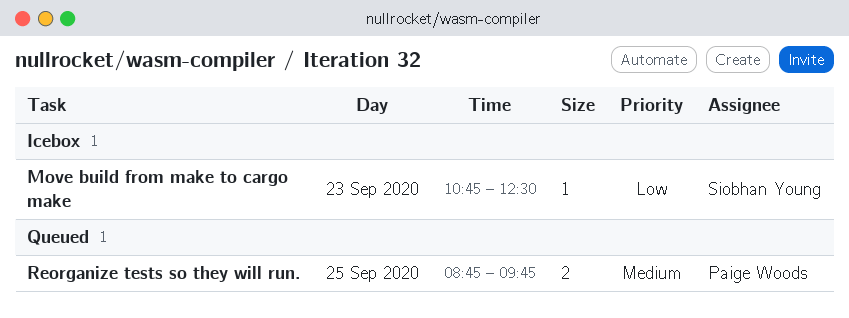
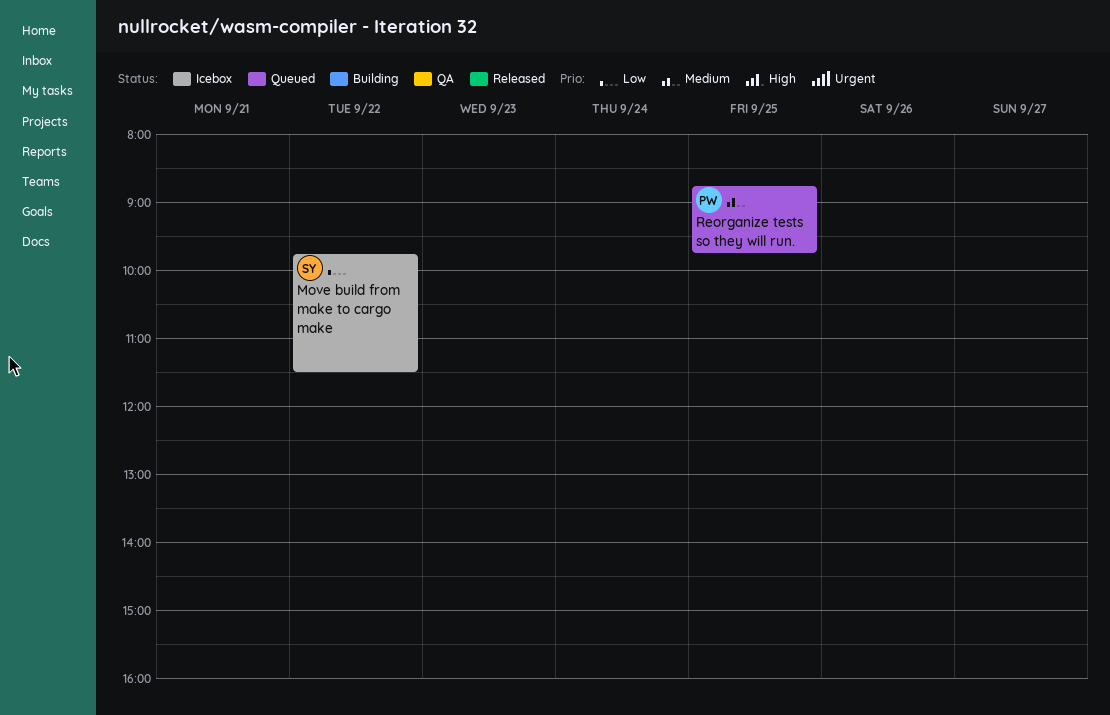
Move build from make to cargo make, day: Sep 23 -> Sep 22
Move build from make to cargo make, begins: 10:45 -> 09:45
Move build from make to cargo make, ends: 12:30 -> 11:30

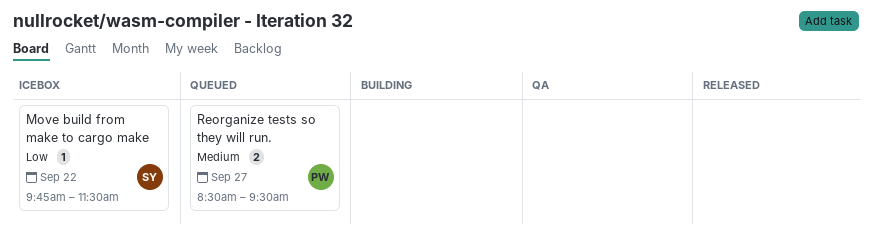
Reorganize tests so they will run., day: Sep 25 -> Sep 27
Reorganize tests so they will run., begins: 08:45 -> 08:30
Reorganize tests so they will run., ends: 09:45 -> 09:30

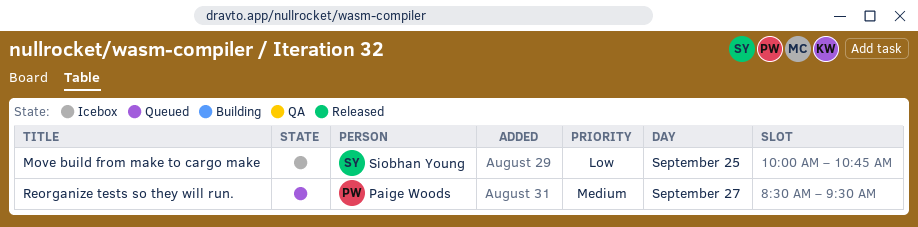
Move build from make to cargo make, day: Sep 22 -> Sep 25
Move build from make to cargo make, begins: 09:45 -> 10:00
Move build from make to cargo make, ends: 11:30 -> 10:45

